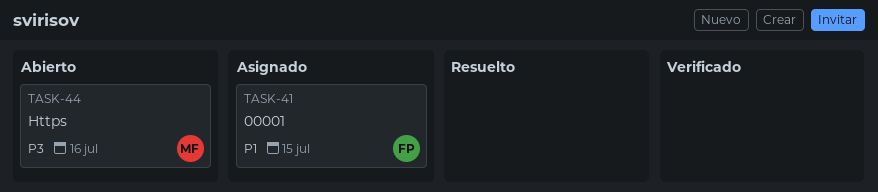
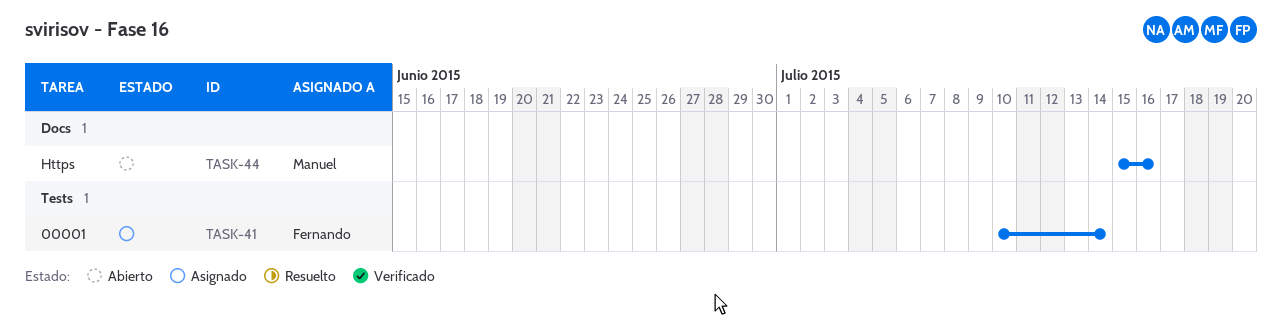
TASK-41, due: Jul 15 -> Jul 14

